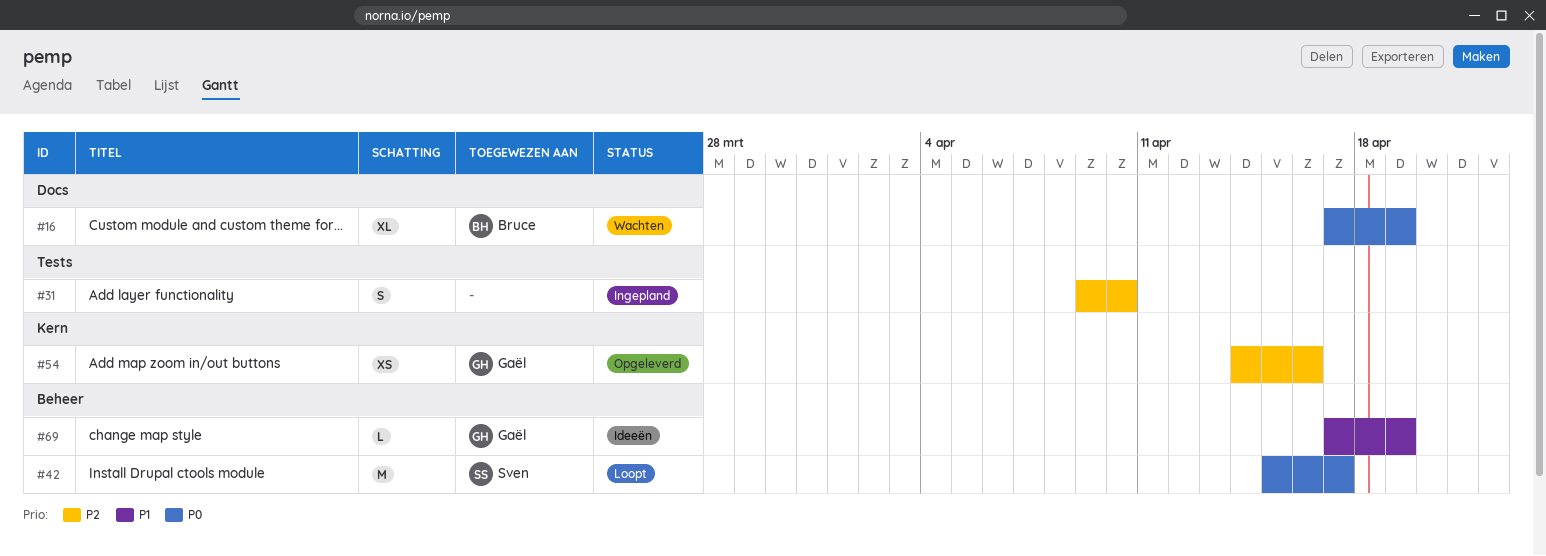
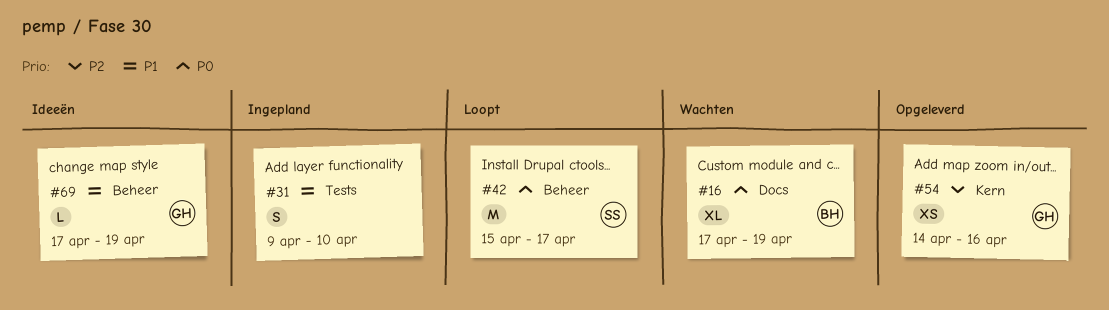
#31, priority: P2 -> P1

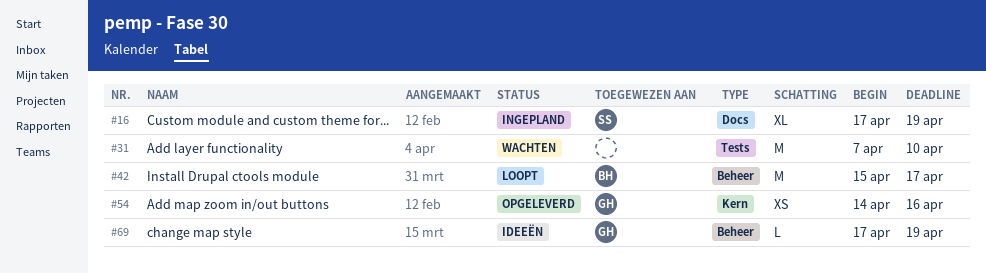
#16, status: Wachten -> Ingepland
#16, owner: BH -> SS
#31, status: Ingepland -> Wachten
#31, estimate: S -> M
#31, start: Apr 9 -> Apr 7
#42, owner: SS -> BH

